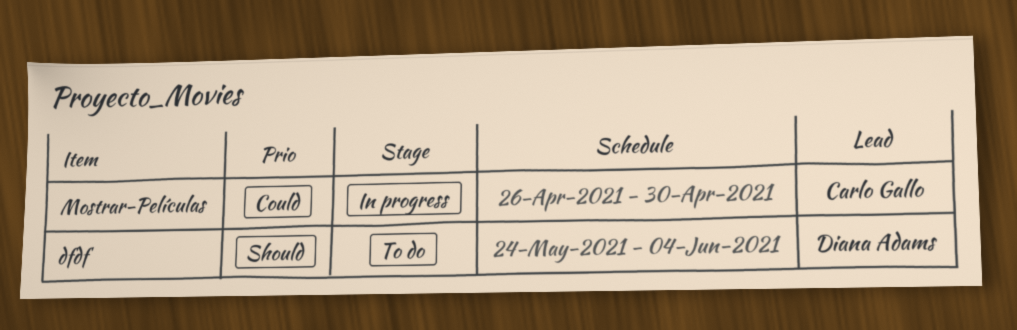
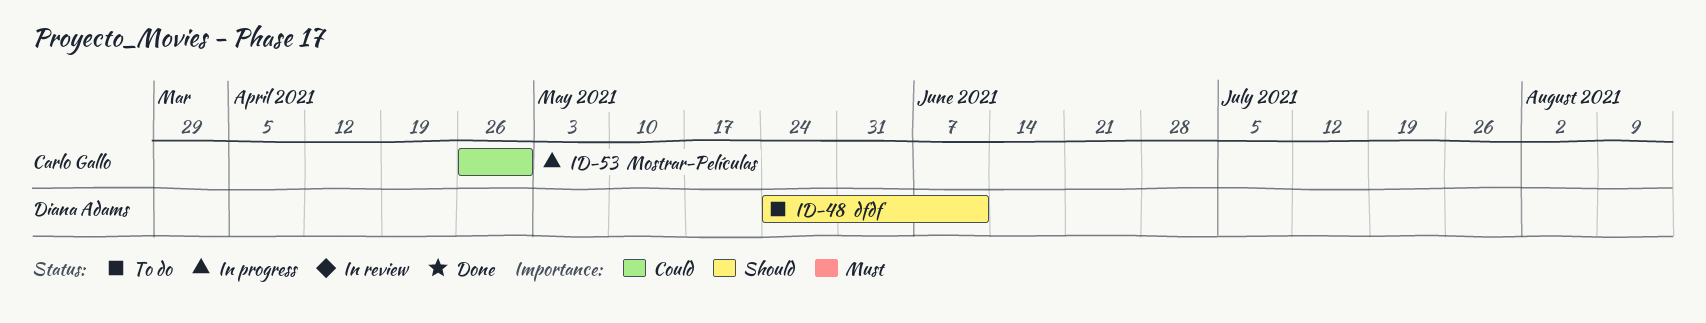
dfdf, due: Jun 4 -> Jun 11

